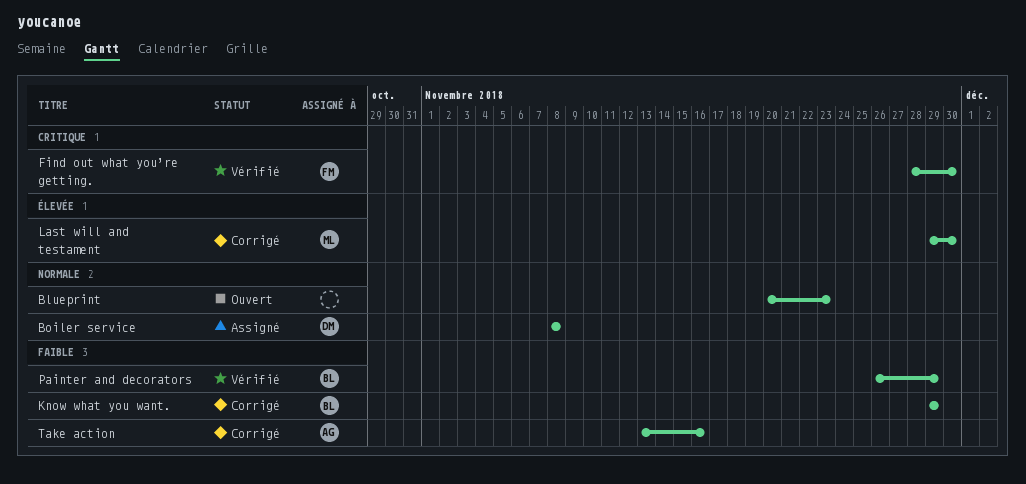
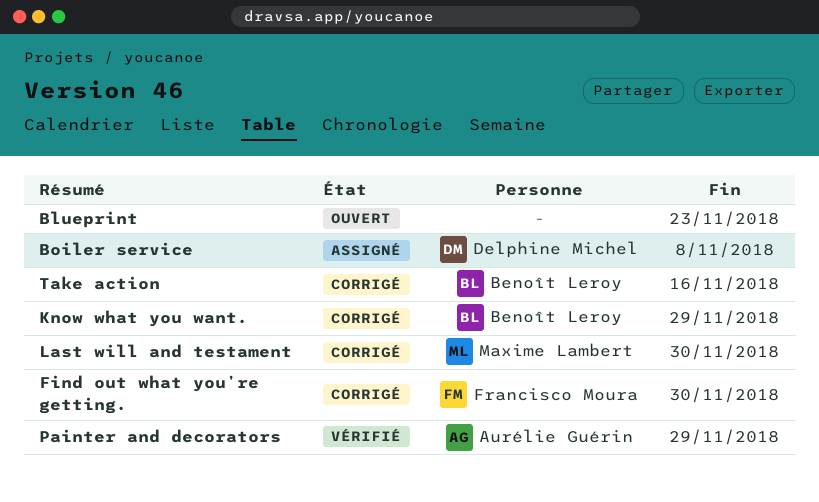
Find out what you’re getting., status: Vérifié -> Corrigé
Painter and decorators, owner: Benoît Leroy -> Aurélie Guérin
Take action, owner: Aurélie Guérin -> Benoît Leroy

